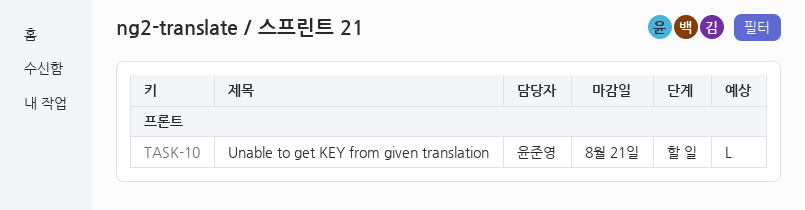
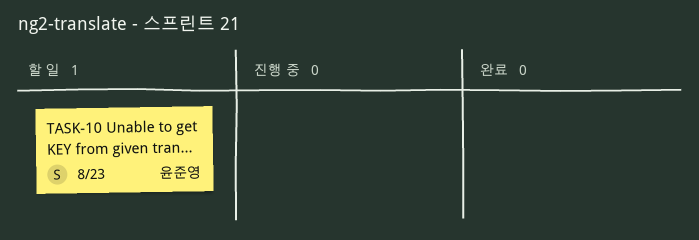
TASK-10, estimate: L -> S
TASK-10, due: Aug 21 -> Aug 23

